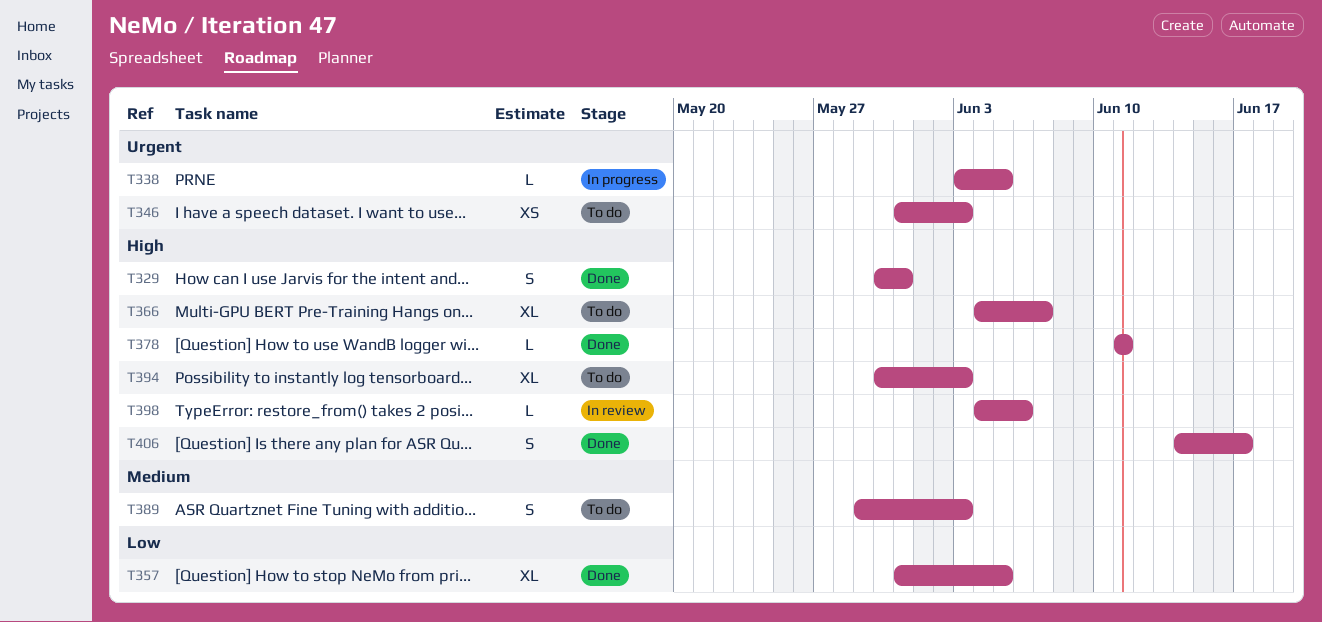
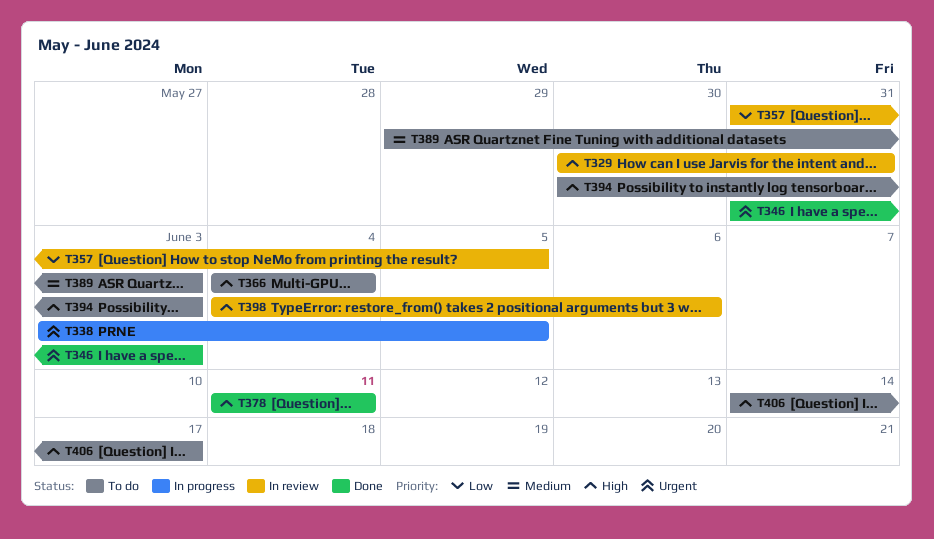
T329, status: Done -> In review
T346, status: To do -> Done
T357, status: Done -> In review
T366, due: Jun 7 -> Jun 4
T406, status: Done -> To do

